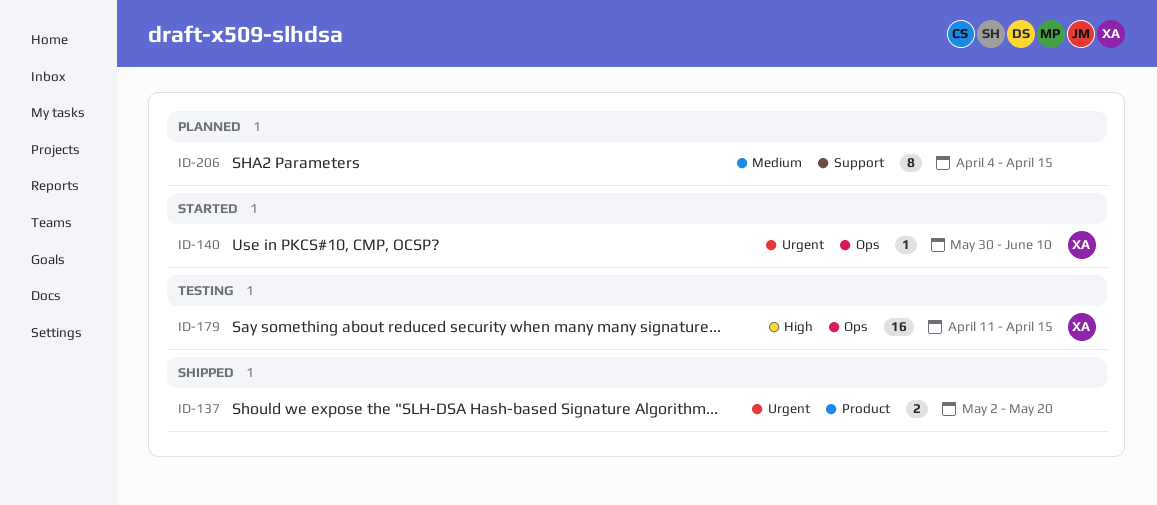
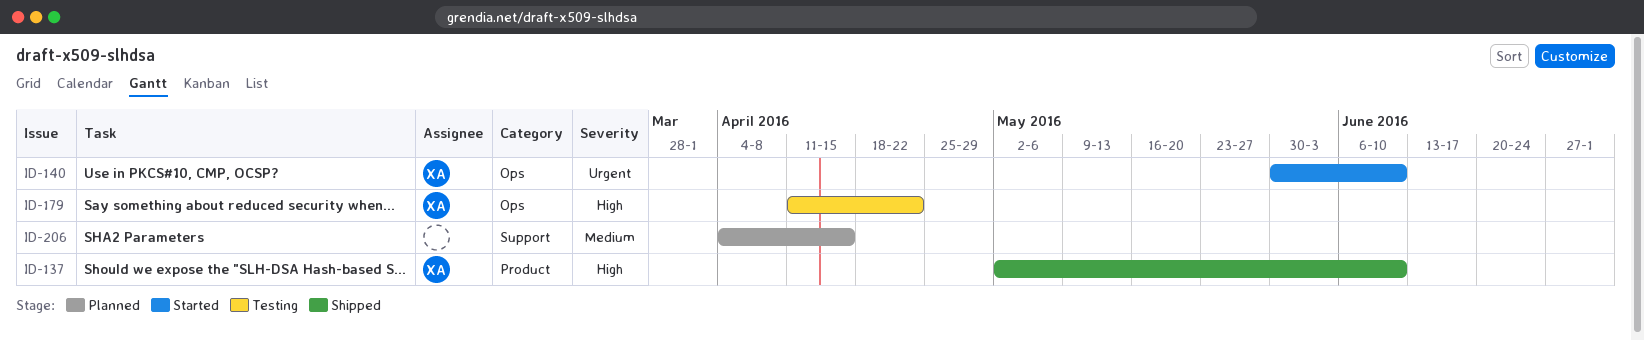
ID-137, owner: none -> XA
ID-137, priority: Urgent -> High
ID-137, due: May 20 -> Jun 10
ID-179, due: Apr 15 -> Apr 22

